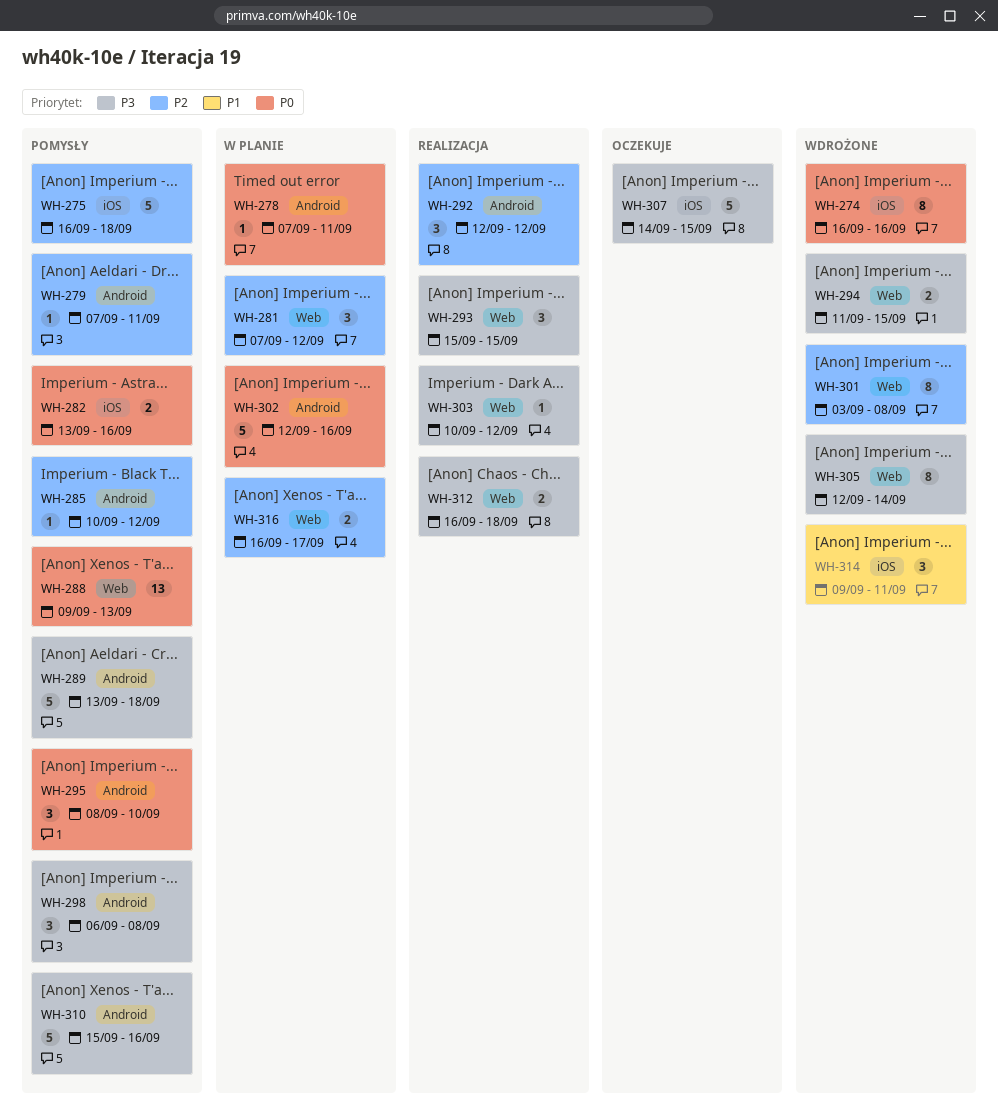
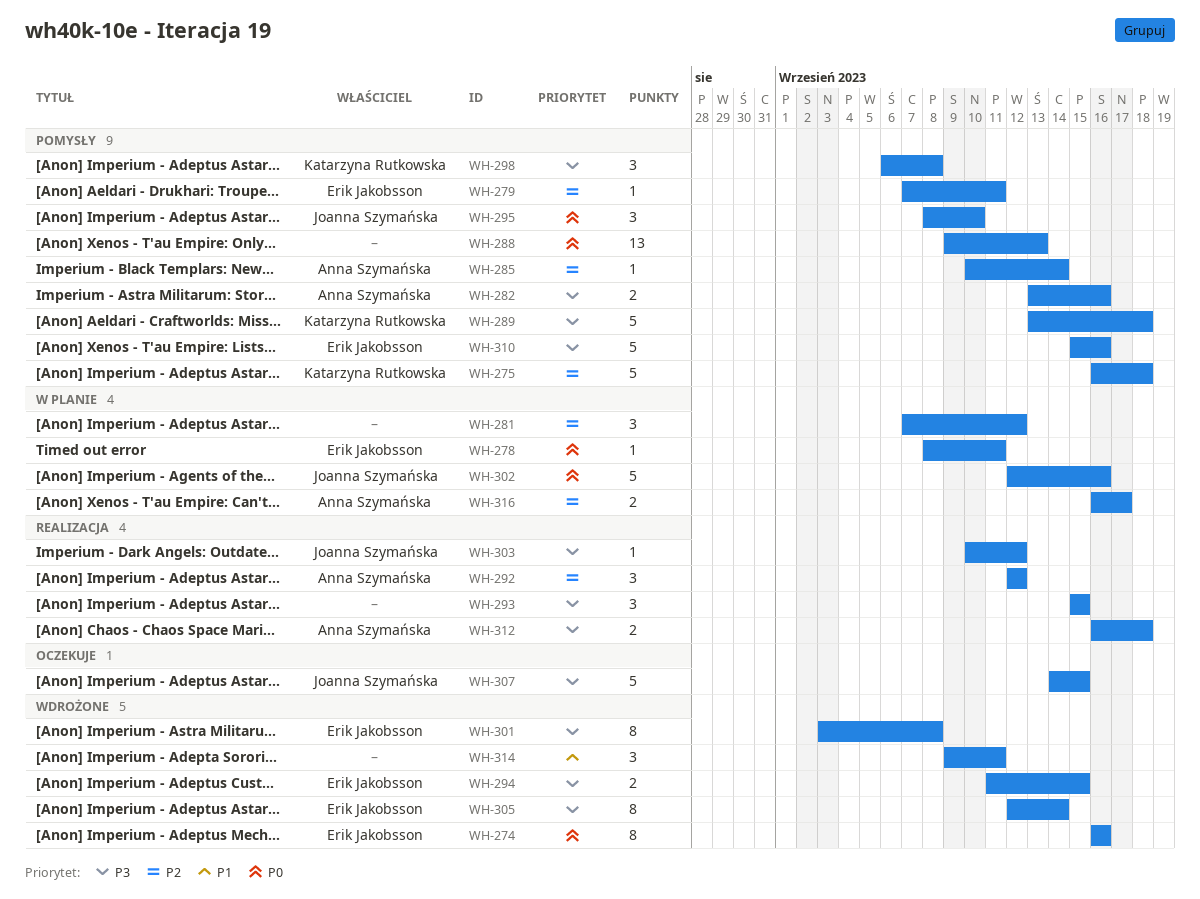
WH-278, start: Sep 7 -> Sep 8
WH-282, priority: P0 -> P3
WH-285, due: Sep 12 -> Sep 14
WH-301, priority: P2 -> P3

